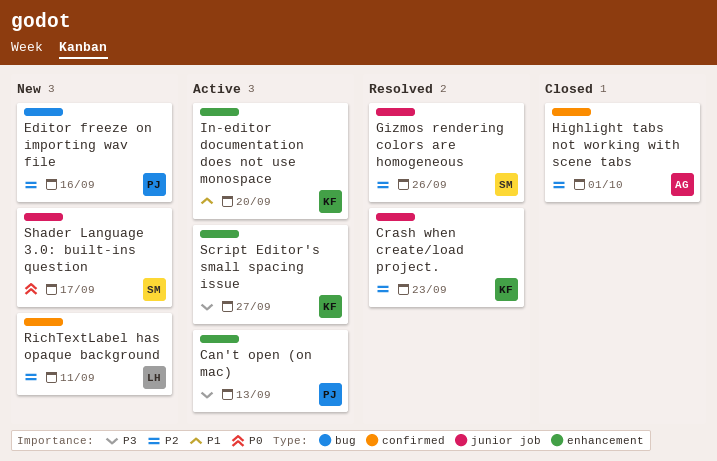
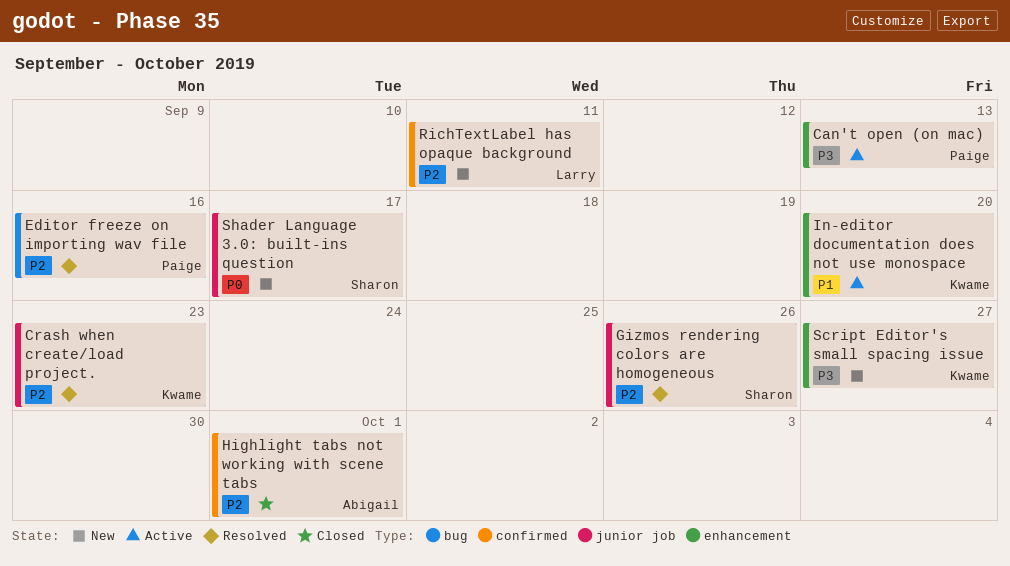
Editor freeze on importing wav file, status: New -> Resolved
Script Editor's small spacing issue, status: Active -> New

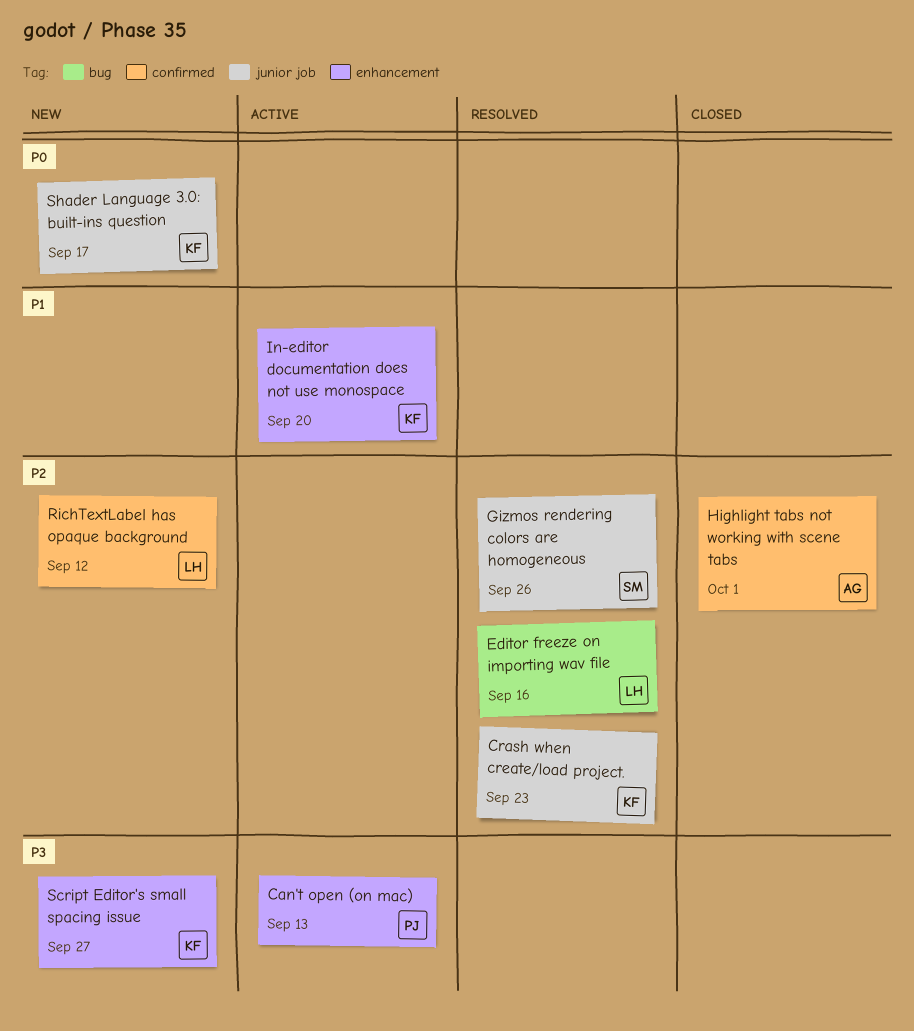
Editor freeze on importing wav file, owner: Paige -> Larry
RichTextLabel has opaque background, due: Sep 11 -> Sep 12
Shader Language 3.0: built-ins question, owner: Sharon -> Kwame

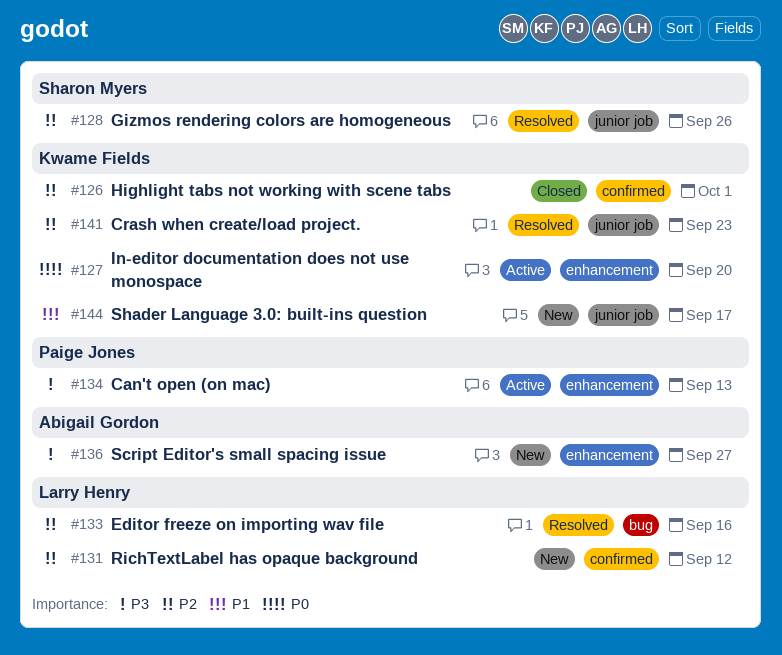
Highlight tabs not working with scene tabs, owner: Abigail Gordon -> Kwame Fields
In-editor documentation does not use monospace, priority: P1 -> P0
Script Editor's small spacing issue, owner: Kwame Fields -> Abigail Gordon
Shader Language 3.0: built-ins question, priority: P0 -> P1

